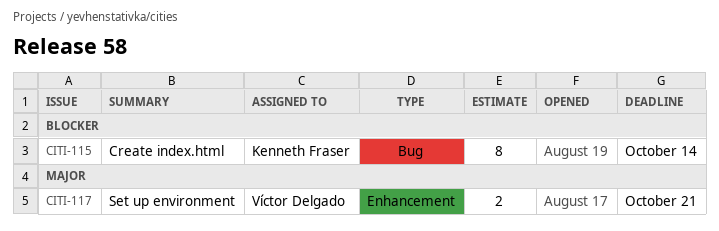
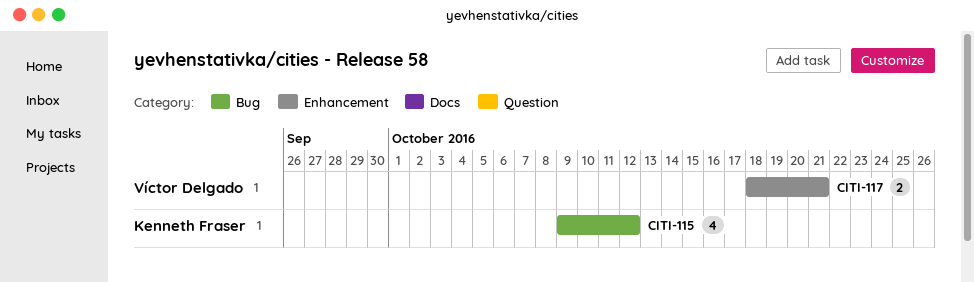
CITI-115, estimate: 8 -> 4
CITI-115, due: Oct 14 -> Oct 12

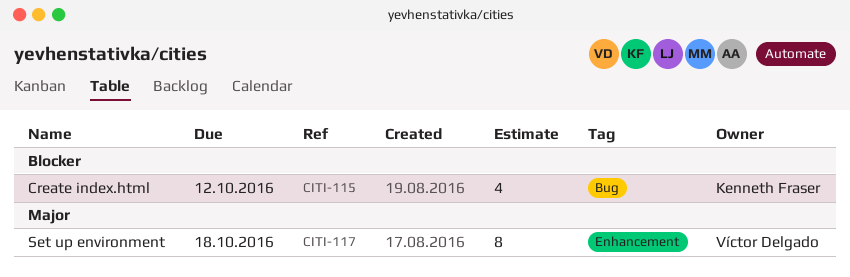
CITI-117, estimate: 2 -> 8
CITI-117, due: Oct 21 -> Oct 18

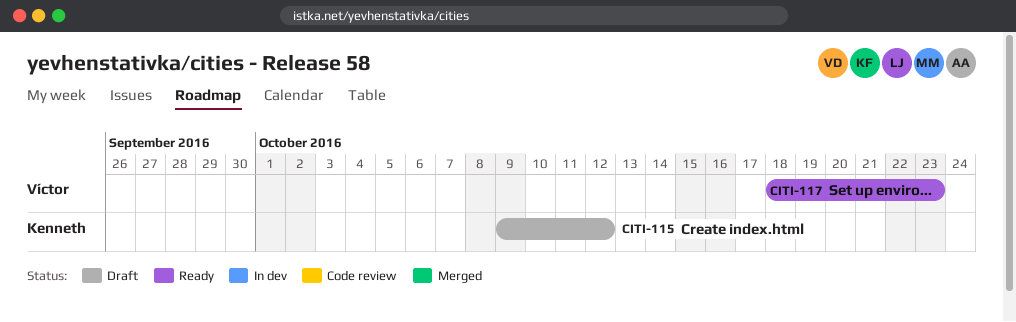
CITI-117, due: Oct 18 -> Oct 23

